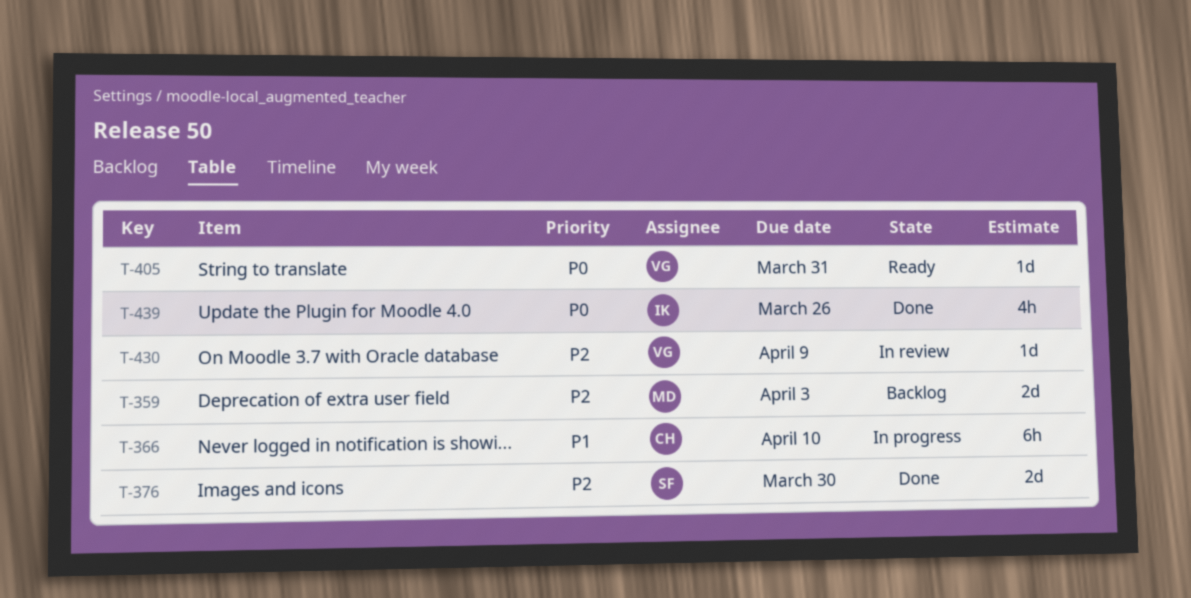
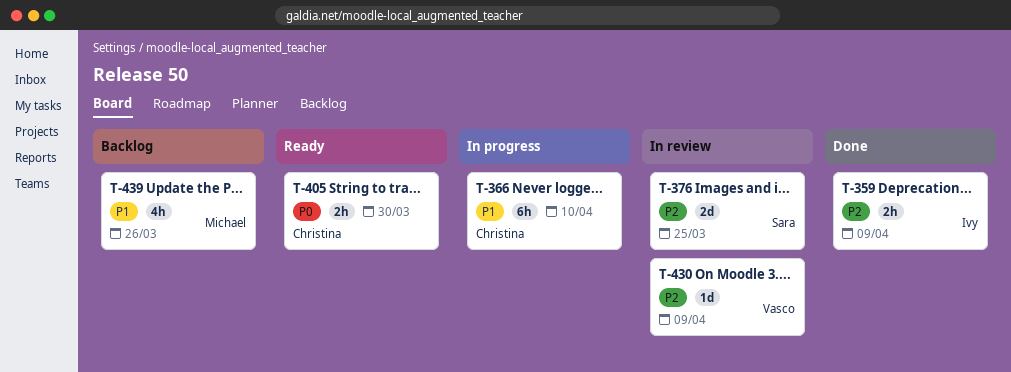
T-359, status: Backlog -> Done
T-359, owner: Michael -> Ivy
T-359, estimate: 2d -> 2h
T-359, due: Apr 3 -> Apr 9
T-376, status: Done -> In review
T-376, due: Mar 30 -> Mar 25
T-405, owner: Vasco -> Christina
T-405, estimate: 1d -> 2h
T-405, due: Mar 31 -> Mar 30
T-439, status: Done -> Backlog
T-439, owner: Ivy -> Michael
T-439, priority: P0 -> P1

